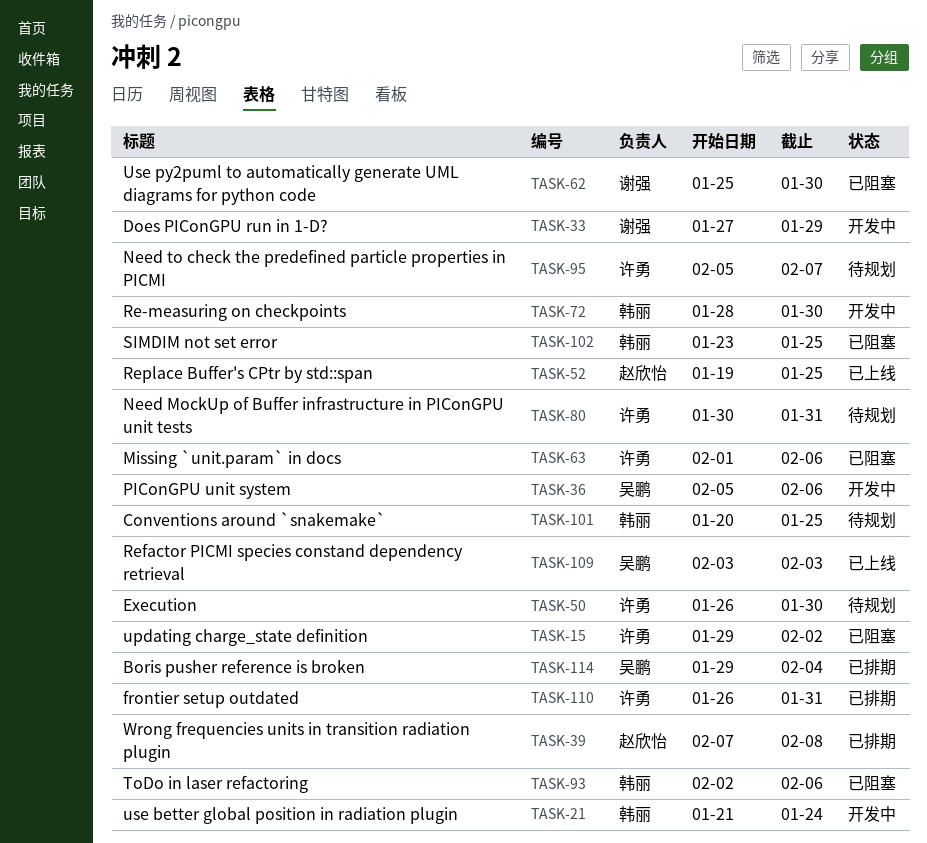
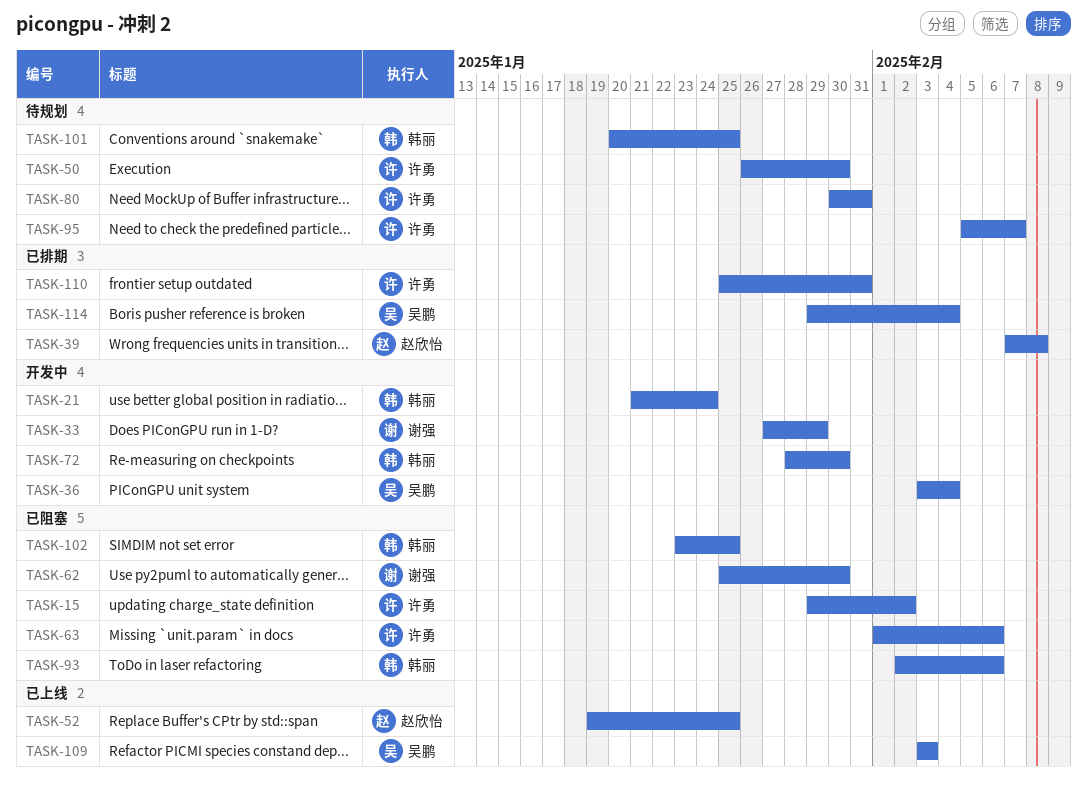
TASK-36, start: Feb 5 -> Feb 3
TASK-36, due: Feb 6 -> Feb 4
TASK-110, start: Jan 26 -> Jan 25

